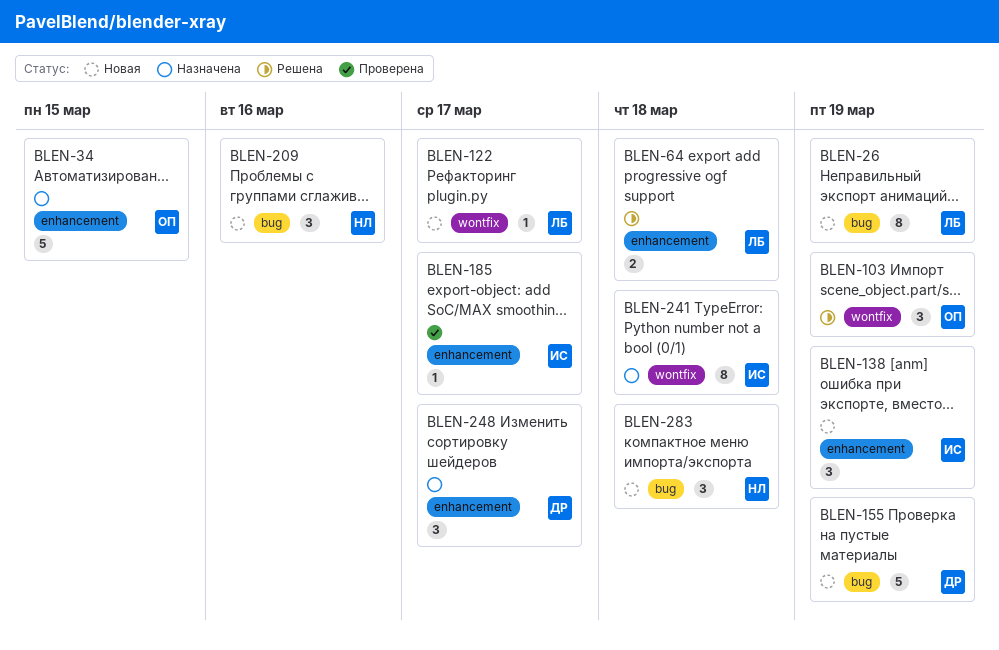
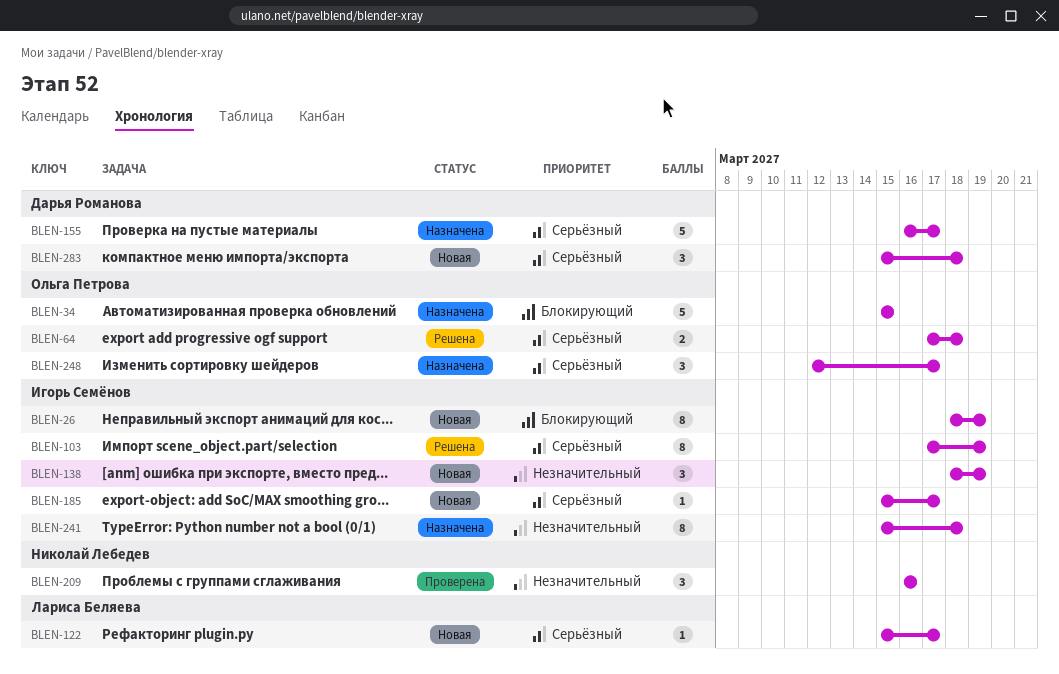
BLEN-26, owner: Лариса Беляева -> Игорь Семёнов
BLEN-64, owner: Лариса Беляева -> Ольга Петрова
BLEN-103, owner: Ольга Петрова -> Игорь Семёнов
BLEN-103, estimate: 3 -> 8
BLEN-155, status: Новая -> Назначена
BLEN-155, due: Mar 19 -> Mar 17
BLEN-185, status: Проверена -> Новая
BLEN-209, status: Новая -> Проверена
BLEN-248, owner: Дарья Романова -> Ольга Петрова
BLEN-283, owner: Николай Лебедев -> Дарья Романова

